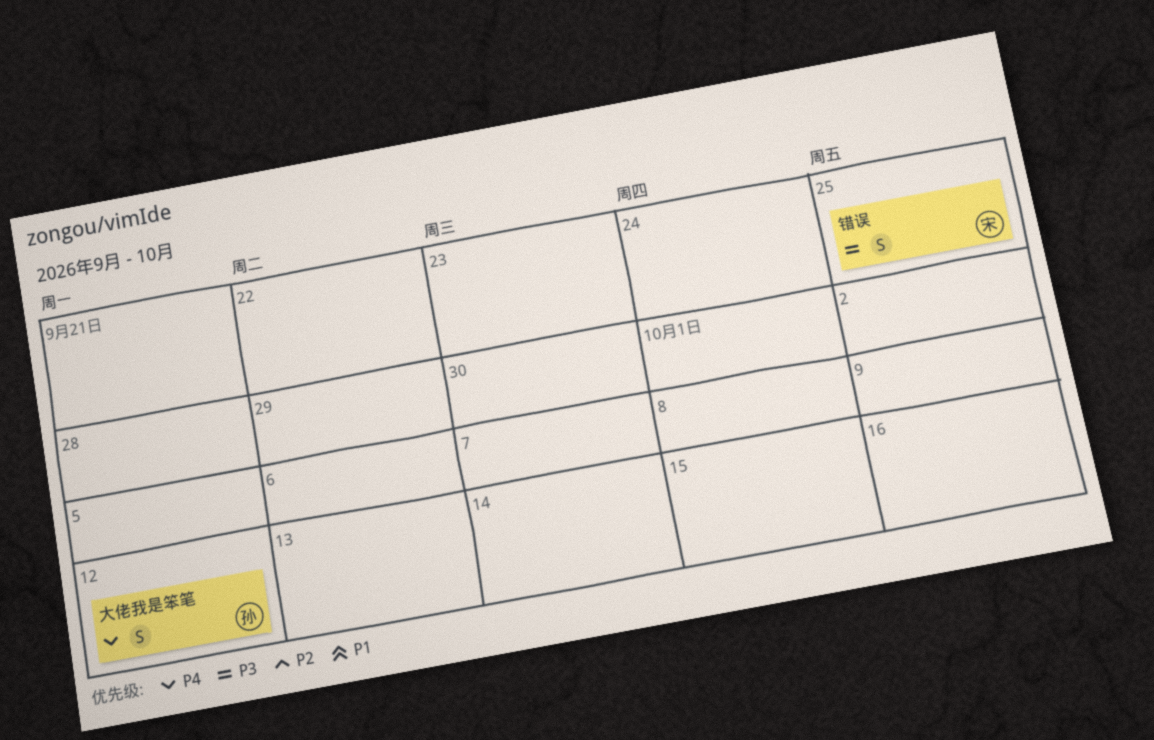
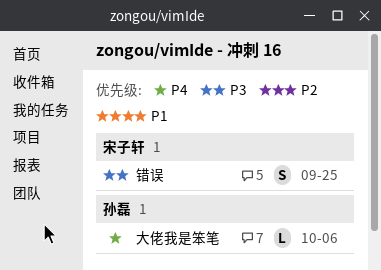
大佬我是笨笔, estimate: S -> L
大佬我是笨笔, due: Oct 12 -> Oct 6

